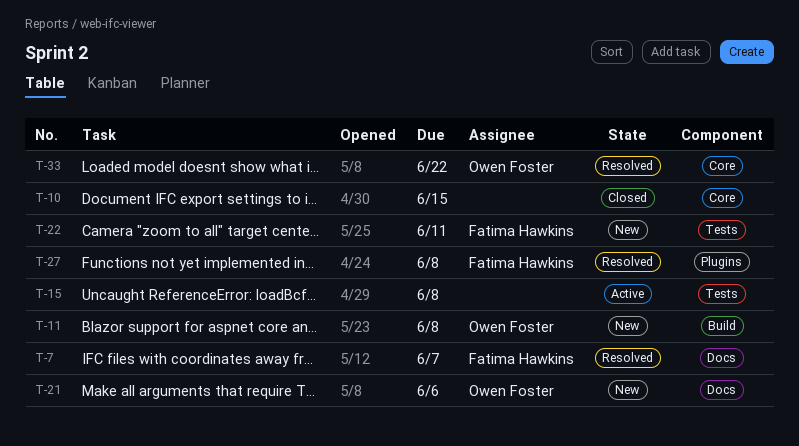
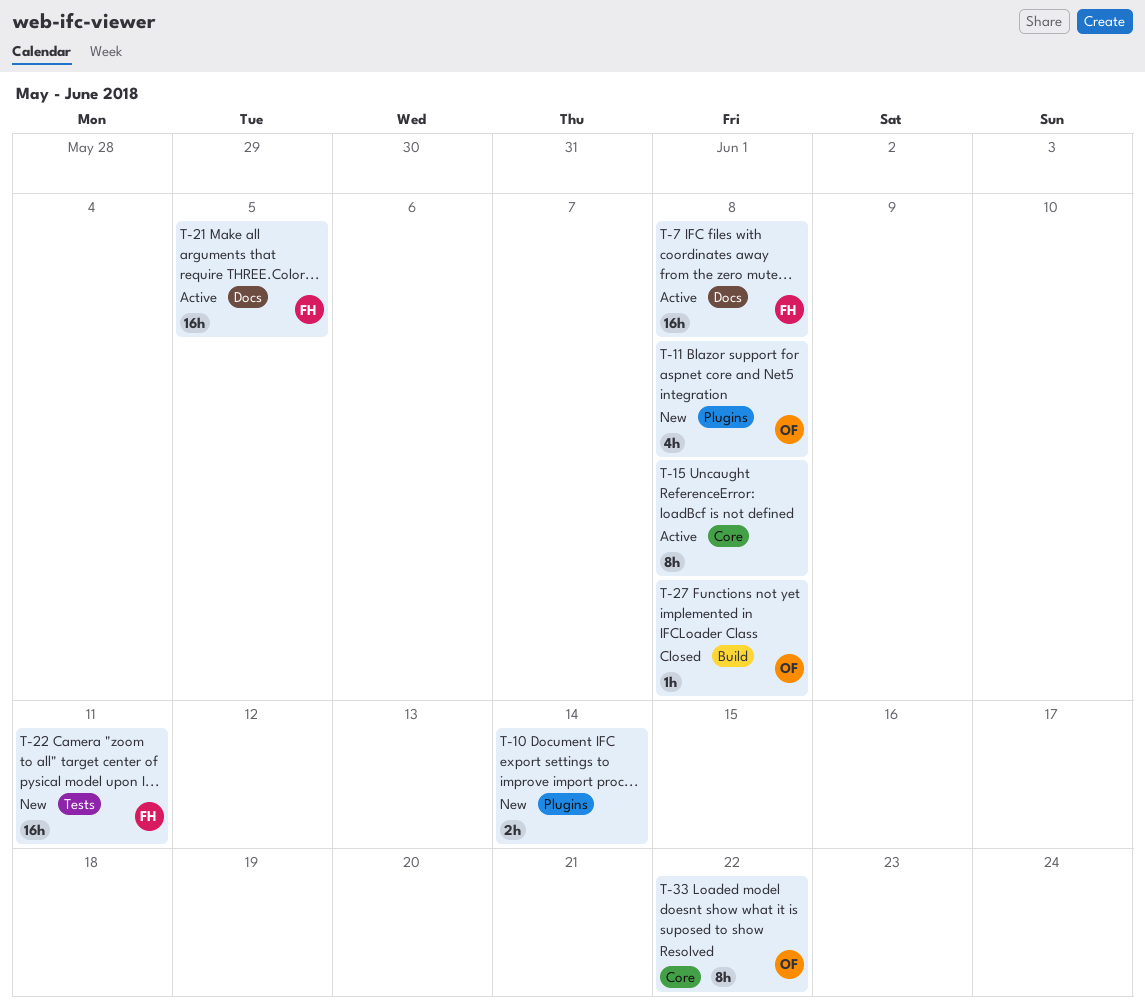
T-7, status: Resolved -> Active
T-7, due: Jun 7 -> Jun 8
T-10, status: Closed -> New
T-10, label: Core -> Plugins
T-10, due: Jun 15 -> Jun 14
T-11, label: Build -> Plugins
T-15, label: Tests -> Core
T-21, status: New -> Active
T-21, owner: Owen Foster -> Fatima Hawkins
T-21, due: Jun 6 -> Jun 5
T-27, status: Resolved -> Closed
T-27, owner: Fatima Hawkins -> Owen Foster
T-27, label: Plugins -> Build

